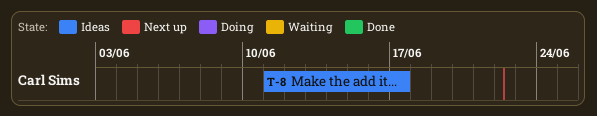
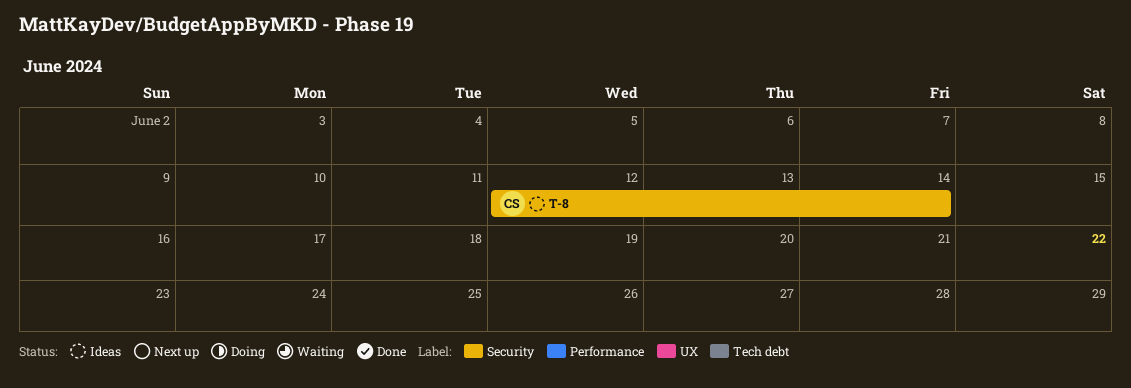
T-8, start: Jun 11 -> Jun 12
T-8, due: Jun 17 -> Jun 14

